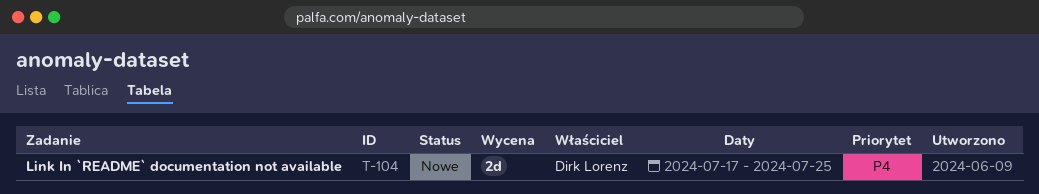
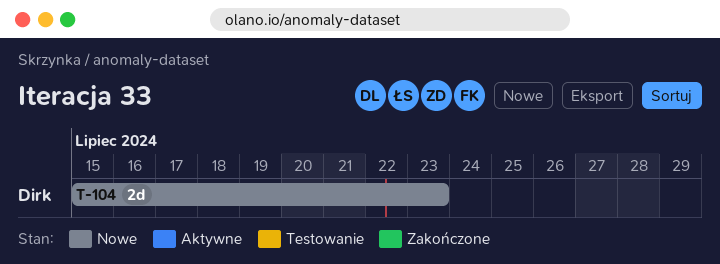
T-104, start: Jul 17 -> Jul 15
T-104, due: Jul 25 -> Jul 23

